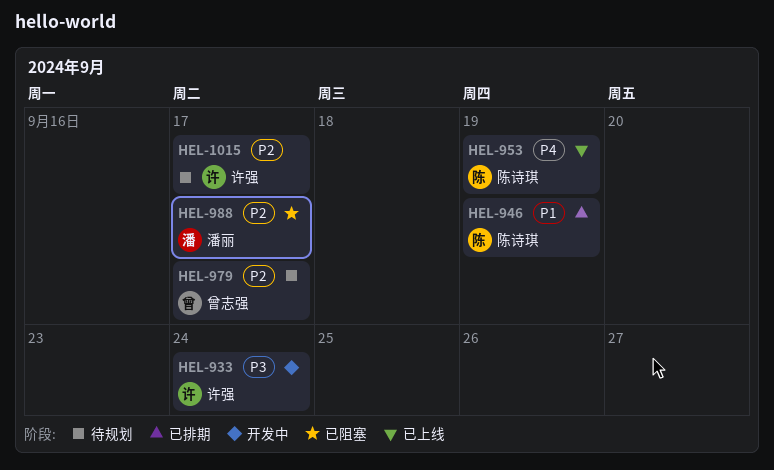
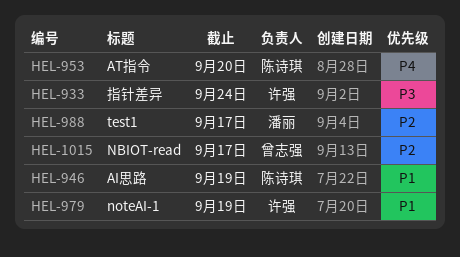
HEL-953, due: Sep 19 -> Sep 20
HEL-979, owner: 曾志强 -> 许强
HEL-979, priority: P2 -> P1
HEL-979, due: Sep 17 -> Sep 19
HEL-1015, owner: 许强 -> 曾志强

